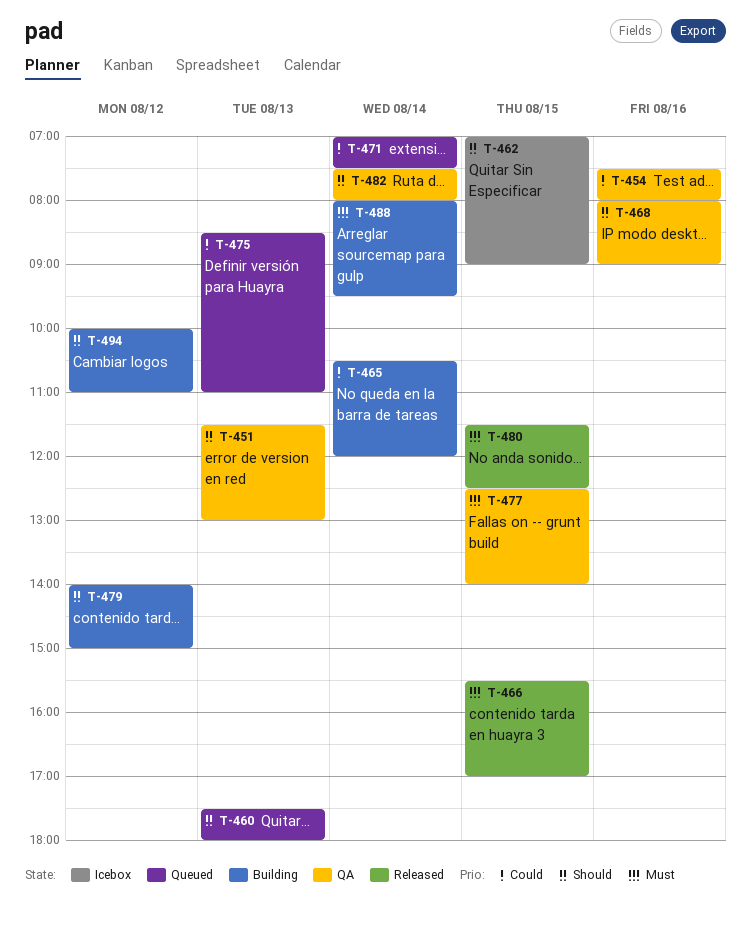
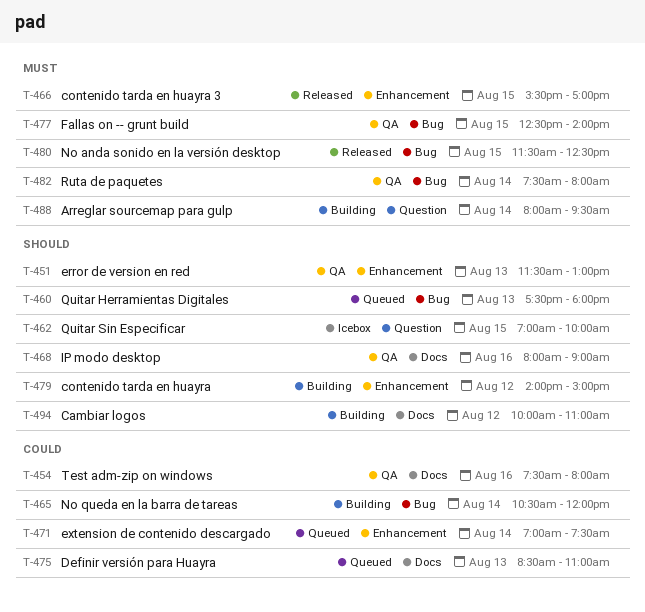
T-462, ends: 09:00 -> 10:00
T-482, priority: Should -> Must

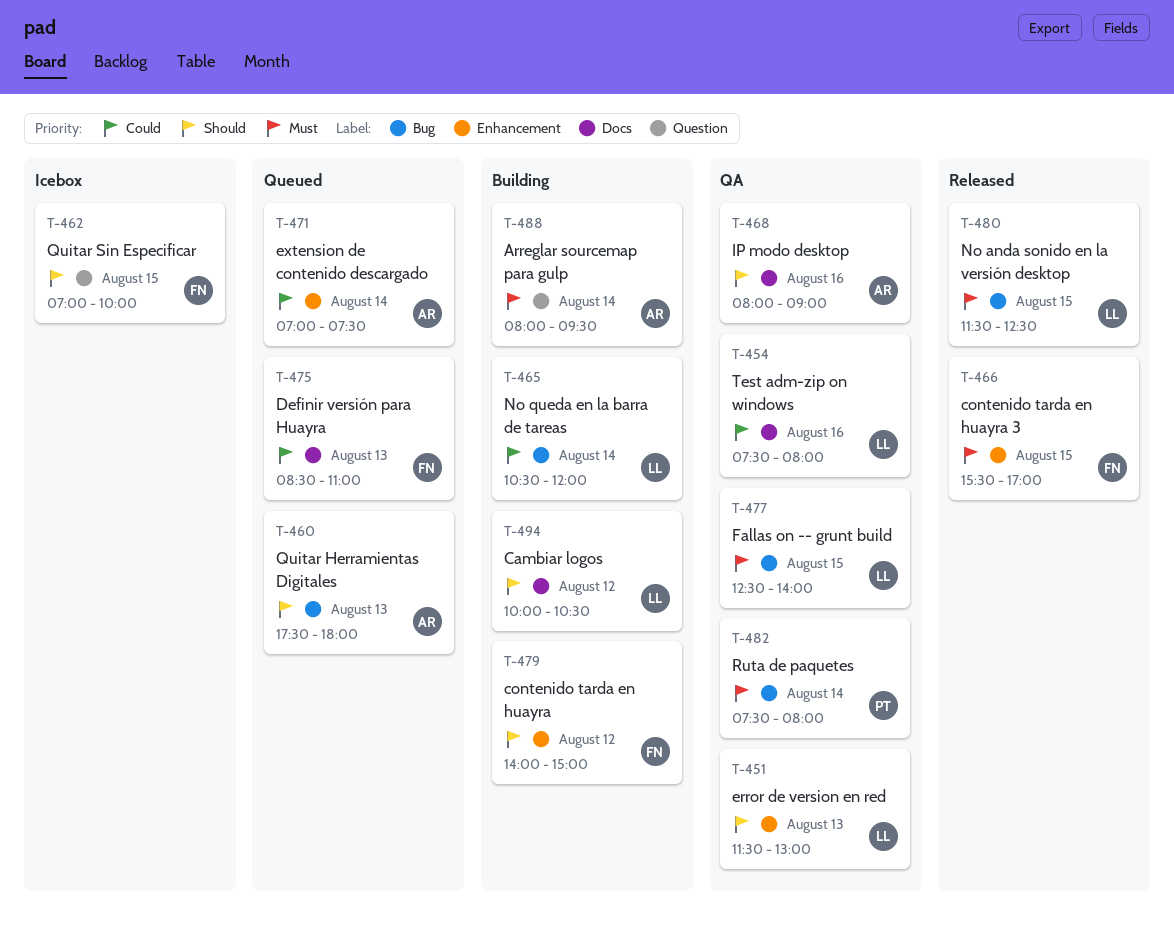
T-494, ends: 11:00 -> 10:30

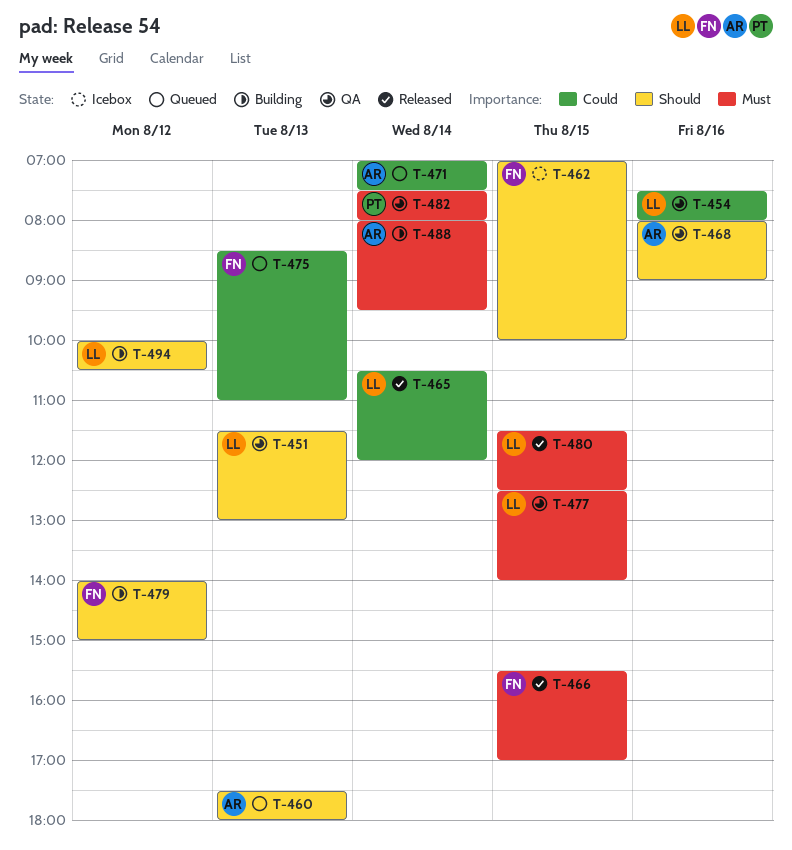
T-465, status: Building -> Released

